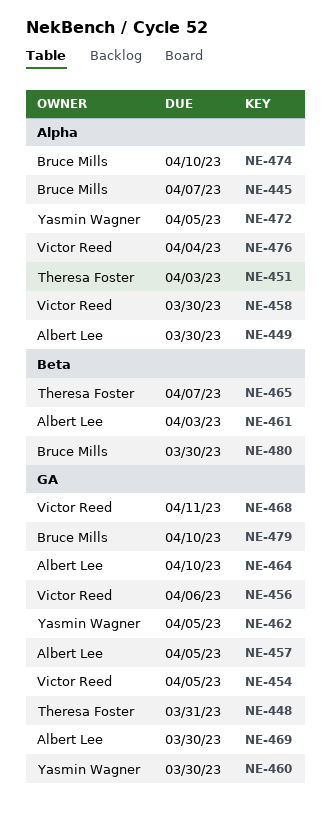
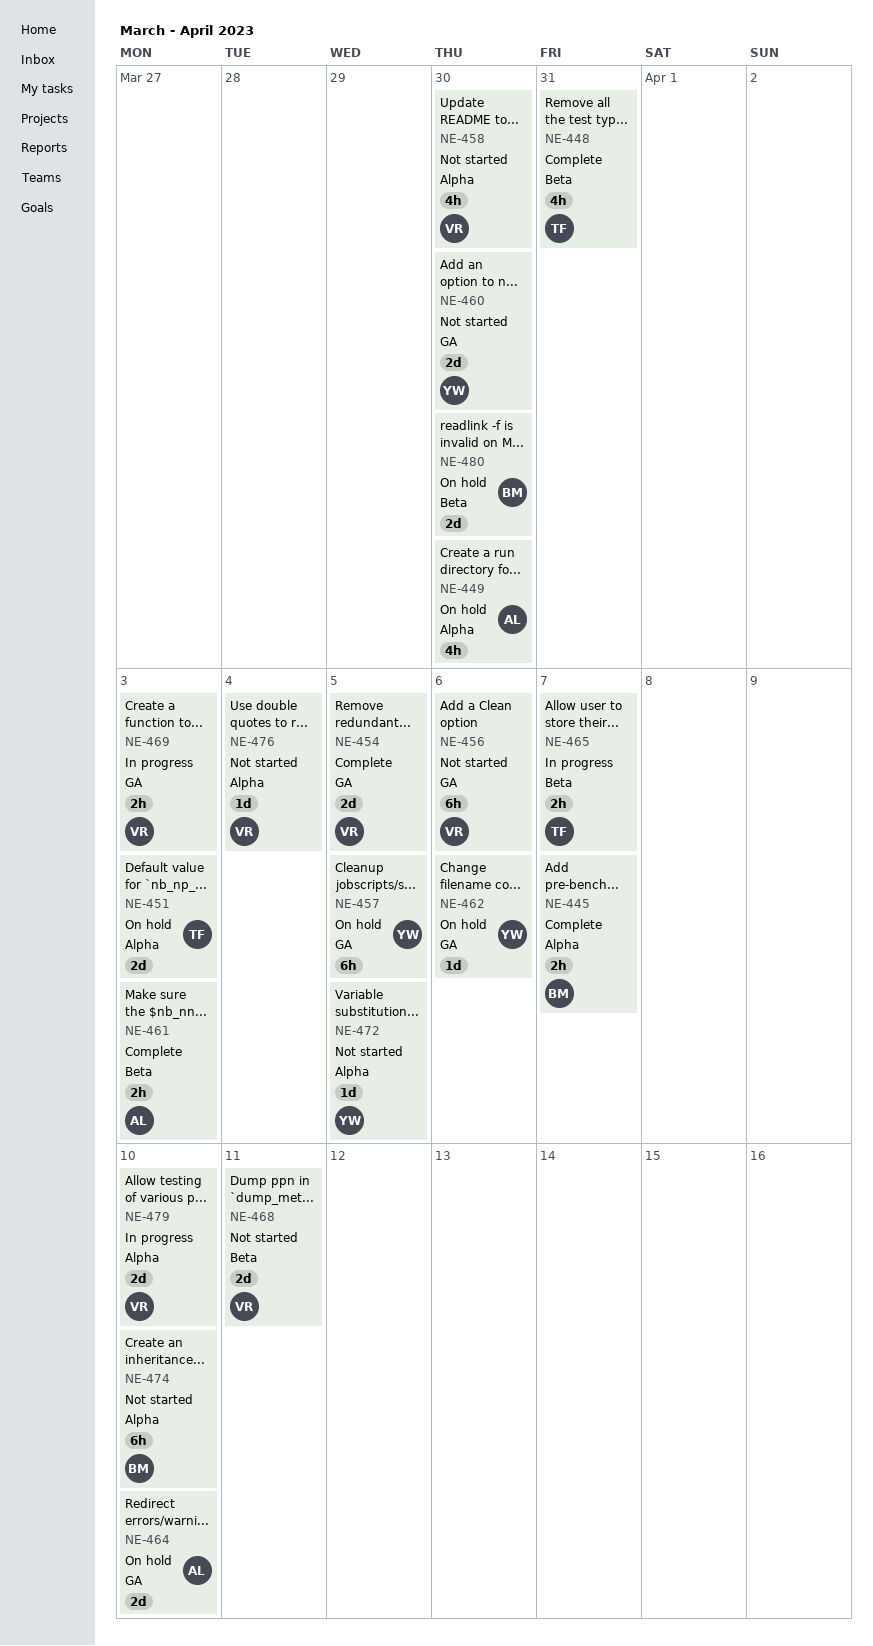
NE-448, label: GA -> Beta
NE-457, owner: Albert Lee -> Yasmin Wagner
NE-462, due: Apr 5 -> Apr 6
NE-468, label: GA -> Beta
NE-469, owner: Albert Lee -> Victor Reed
NE-469, due: Mar 30 -> Apr 3
NE-479, owner: Bruce Mills -> Victor Reed
NE-479, label: GA -> Alpha

